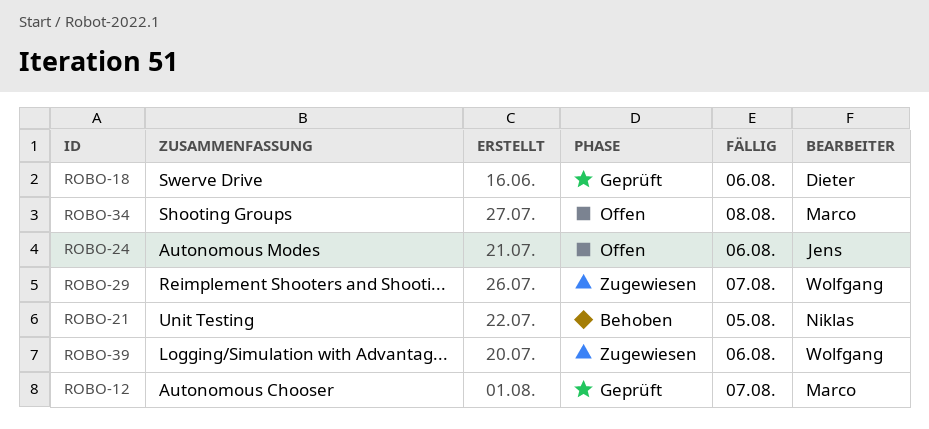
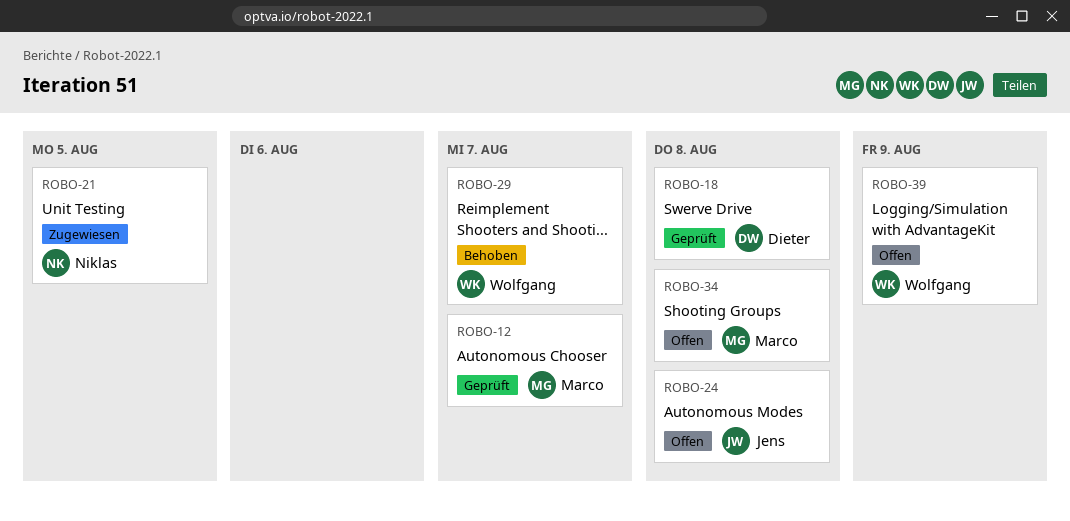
ROBO-18, due: Aug 6 -> Aug 8
ROBO-21, status: Behoben -> Zugewiesen
ROBO-24, due: Aug 6 -> Aug 8
ROBO-29, status: Zugewiesen -> Behoben
ROBO-39, status: Zugewiesen -> Offen
ROBO-39, due: Aug 6 -> Aug 9

